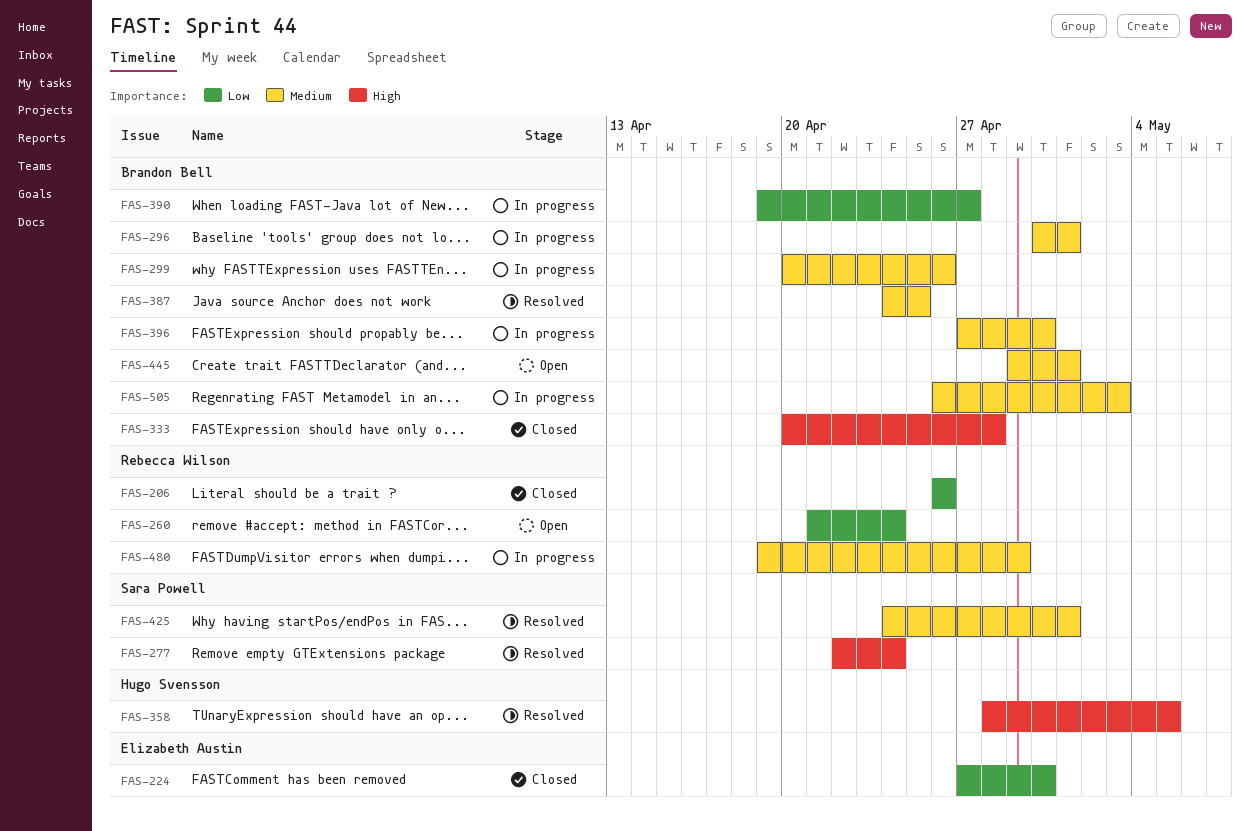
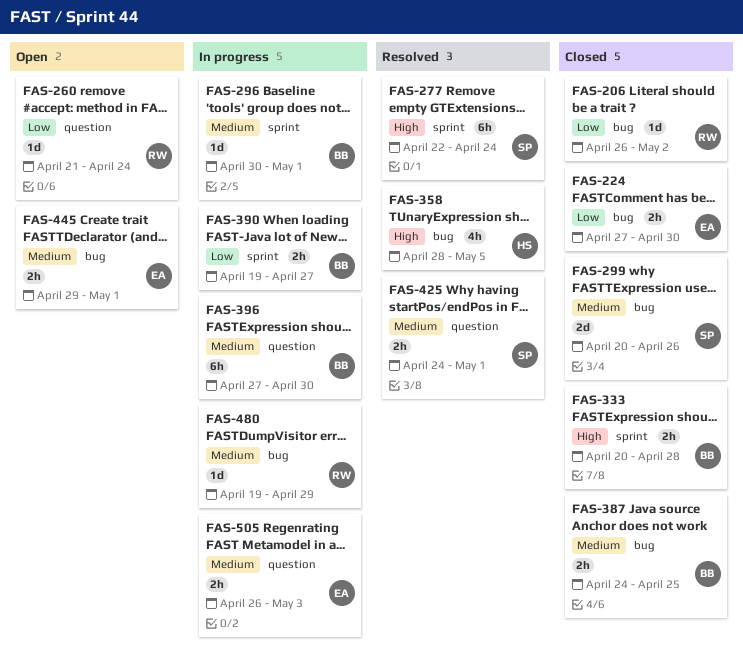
FAS-206, due: Apr 26 -> May 2
FAS-299, status: In progress -> Closed
FAS-299, owner: Brandon Bell -> Sara Powell
FAS-387, status: Resolved -> Closed
FAS-445, owner: Brandon Bell -> Elizabeth Austin
FAS-505, owner: Brandon Bell -> Elizabeth Austin

